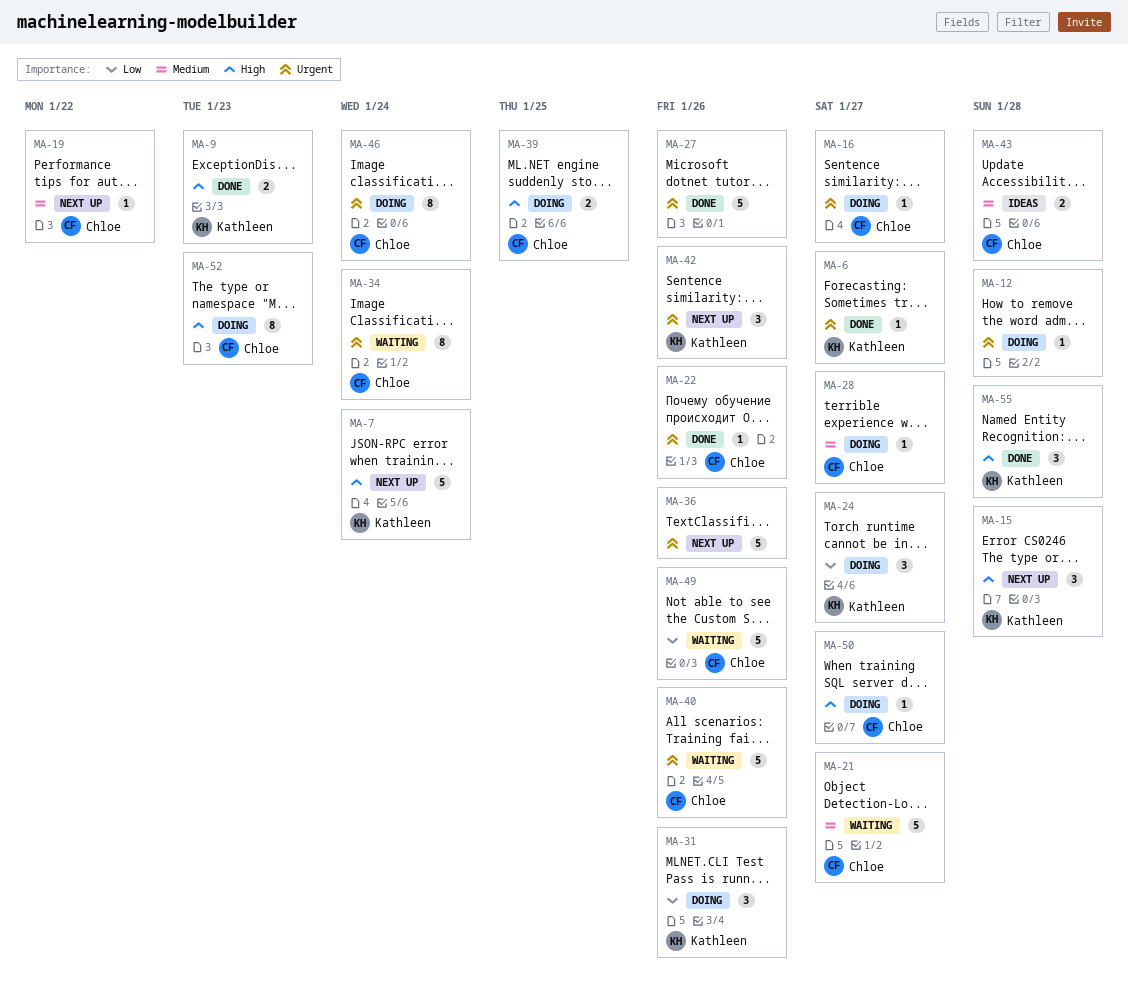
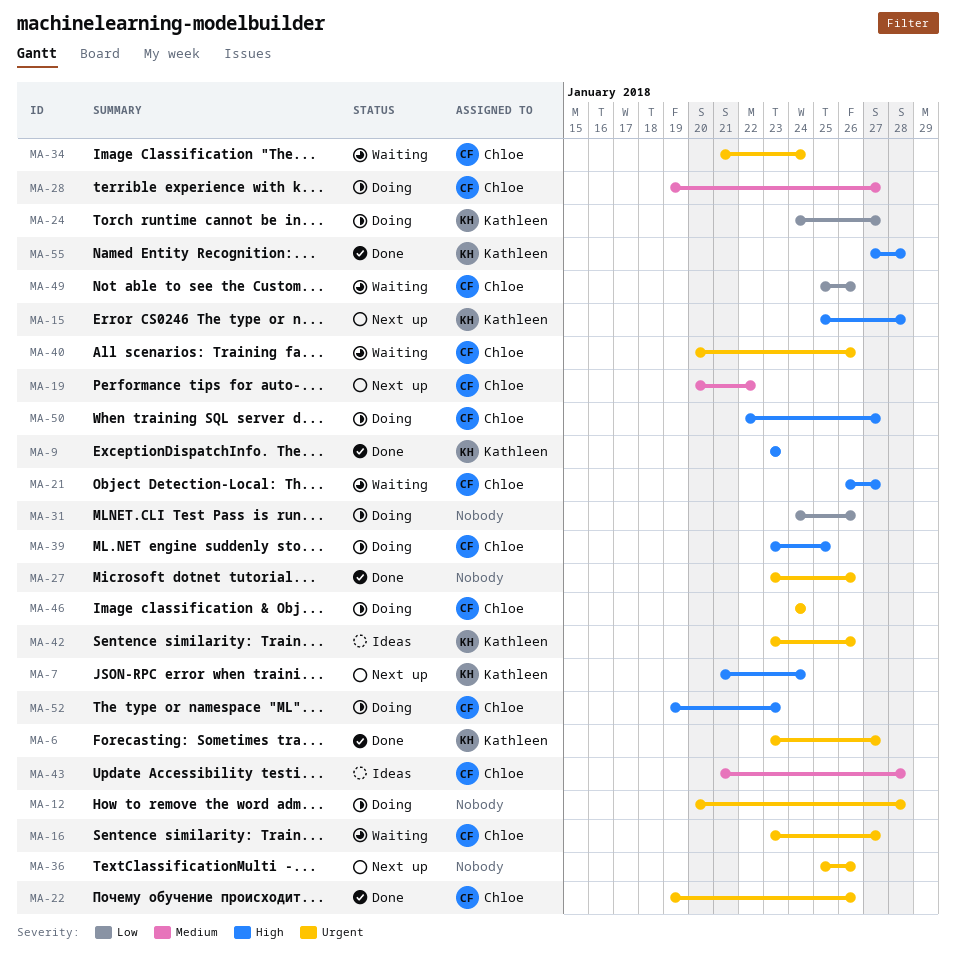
MA-16, status: Doing -> Waiting
MA-21, priority: Medium -> High
MA-31, owner: Kathleen -> none
MA-42, status: Next up -> Ideas

